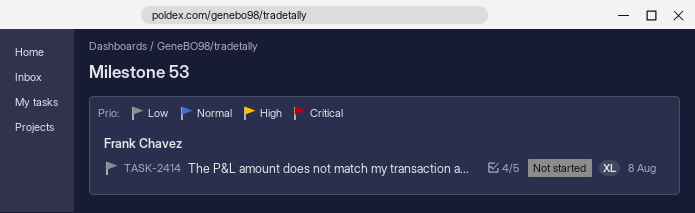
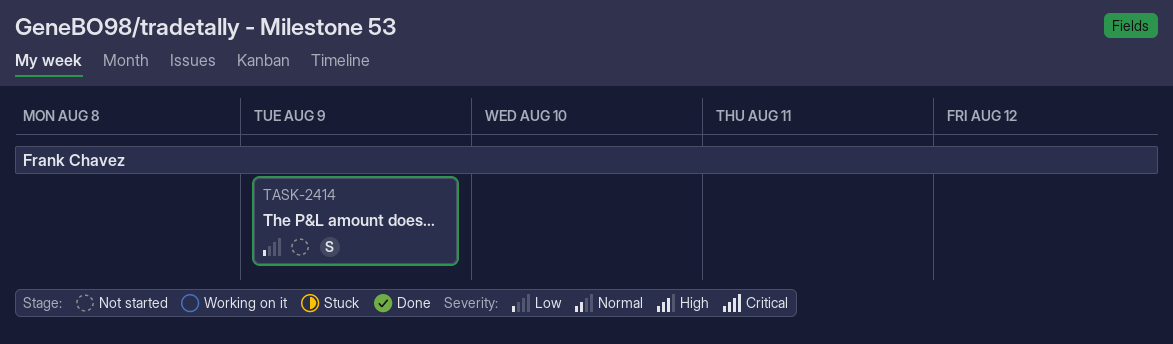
TASK-2414, estimate: XL -> S
TASK-2414, due: Aug 8 -> Aug 9

